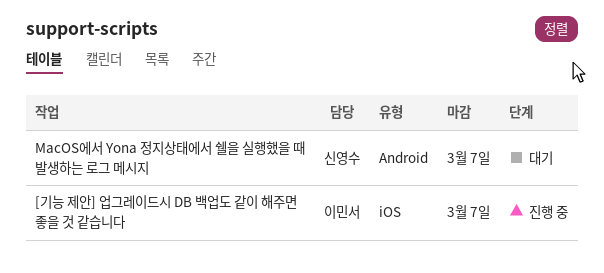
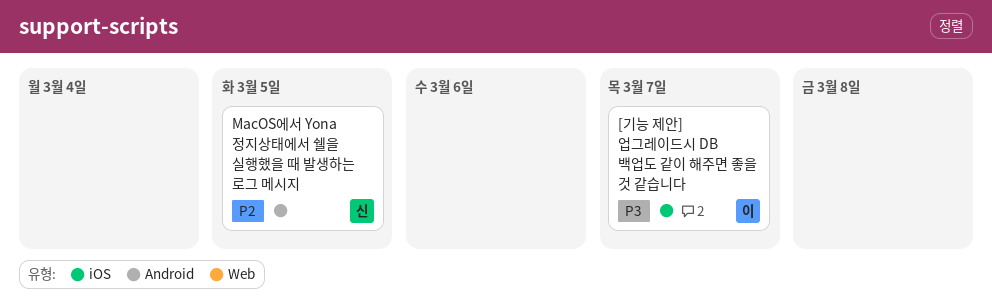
MacOS에서 Yona 정지상태에서 쉘을 실행했을 때 발생하는 로그 메시지, due: Mar 7 -> Mar 5

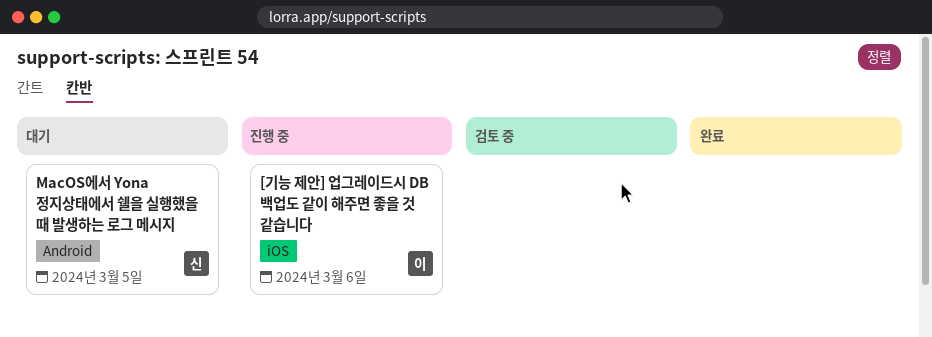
[기능 제안] 업그레이드시 DB 백업도 같이 해주면 좋을 것 같습니다, due: Mar 7 -> Mar 6

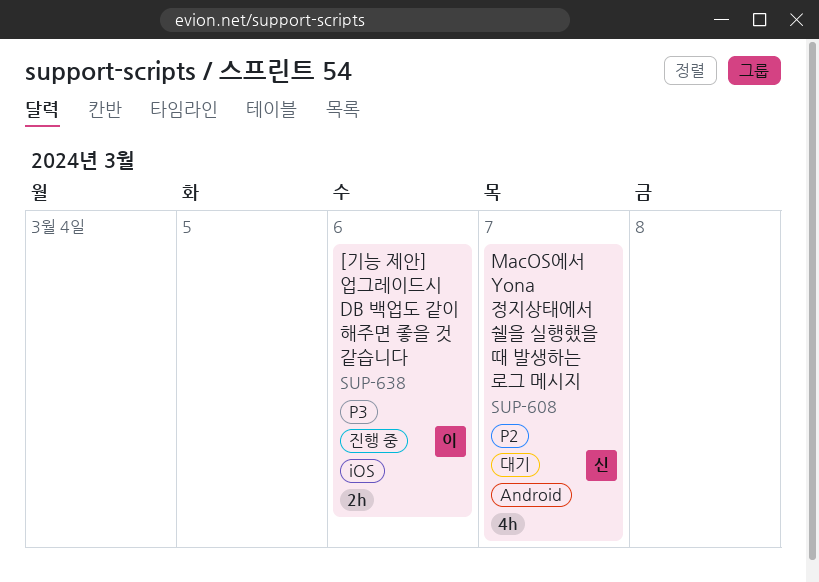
MacOS에서 Yona 정지상태에서 쉘을 실행했을 때 발생하는 로그 메시지, due: Mar 5 -> Mar 7

